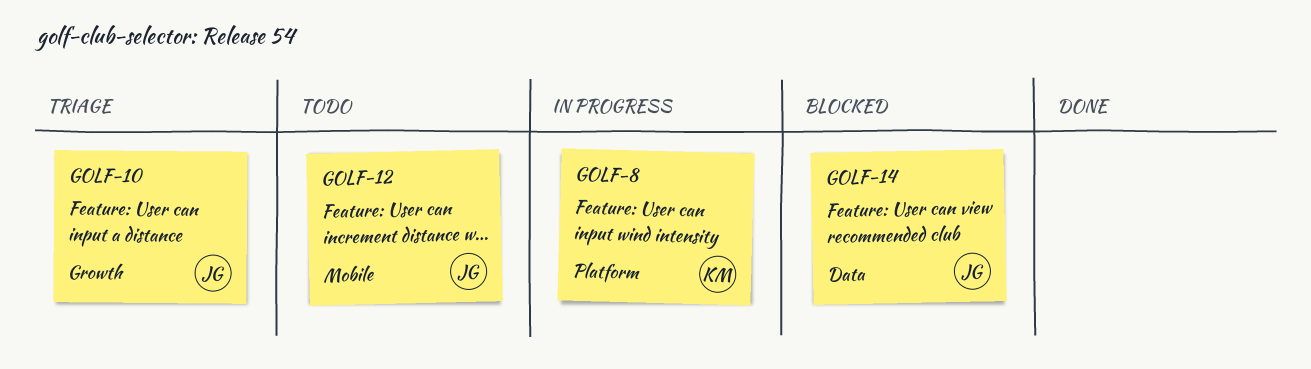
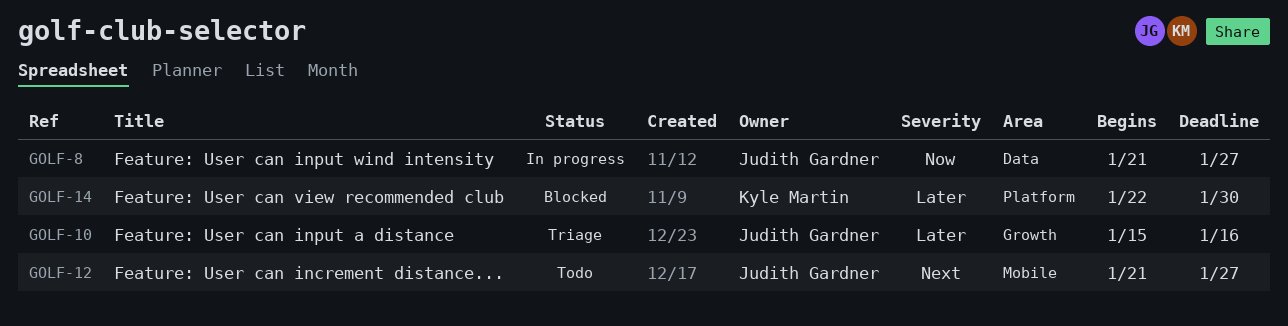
GOLF-8, owner: Kyle Martin -> Judith Gardner
GOLF-8, label: Platform -> Data
GOLF-14, owner: Judith Gardner -> Kyle Martin
GOLF-14, label: Data -> Platform

